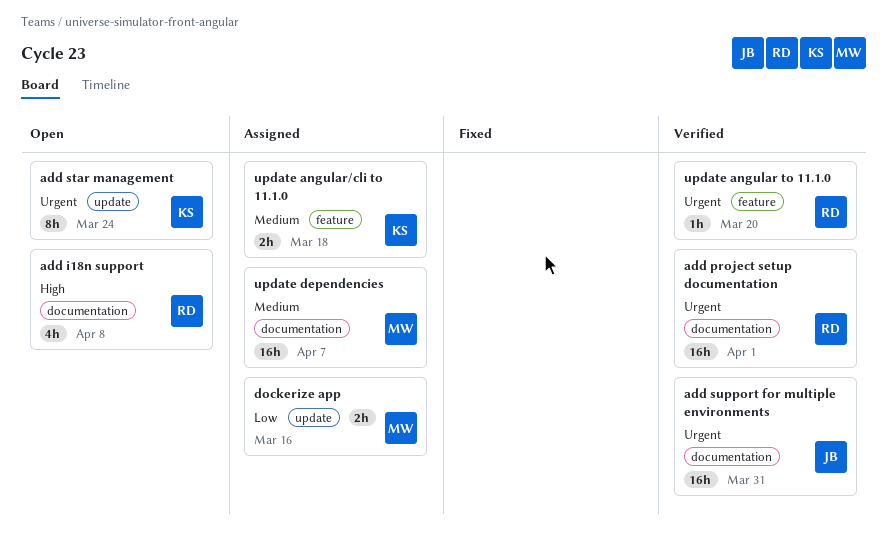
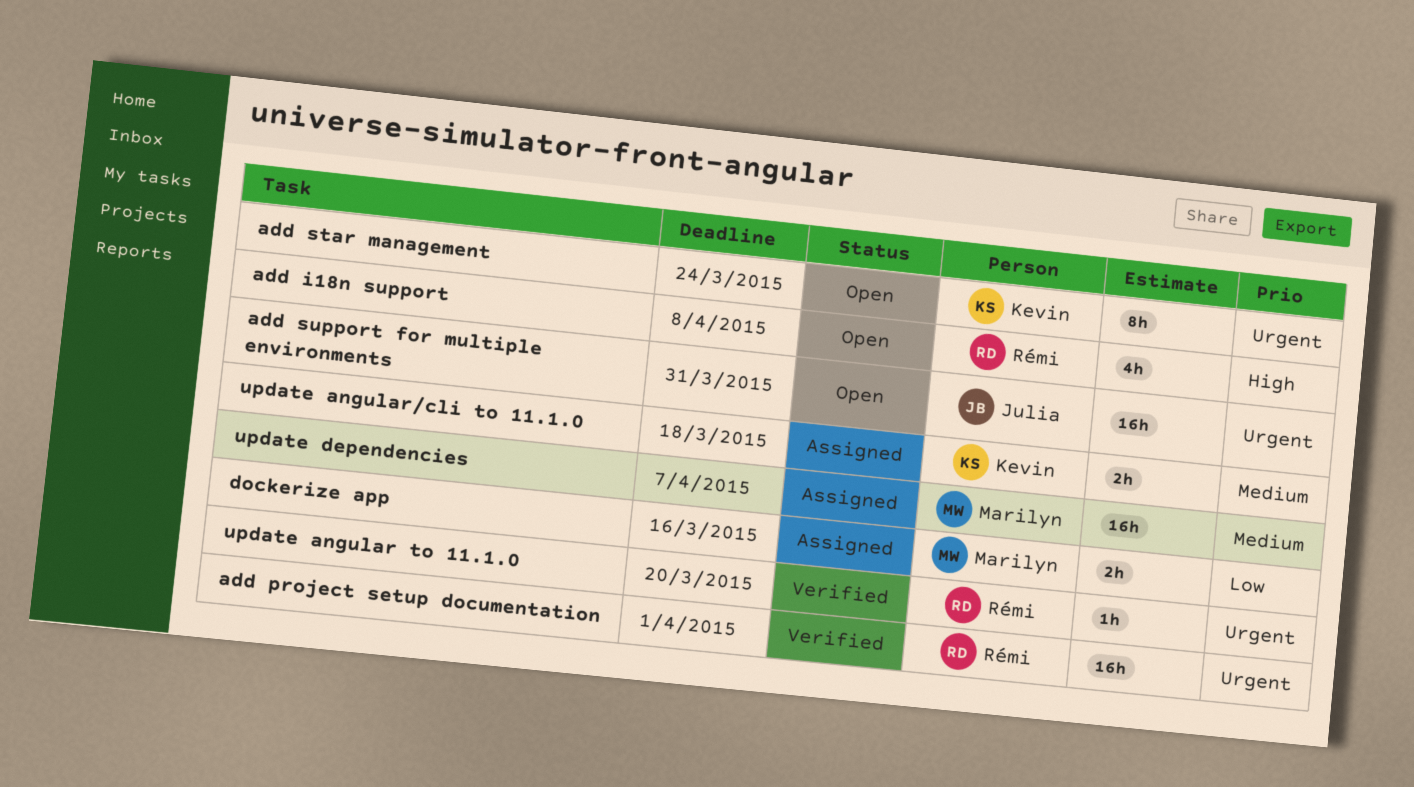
add support for multiple environments, status: Verified -> Open

